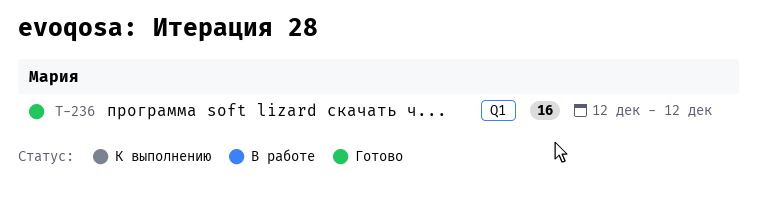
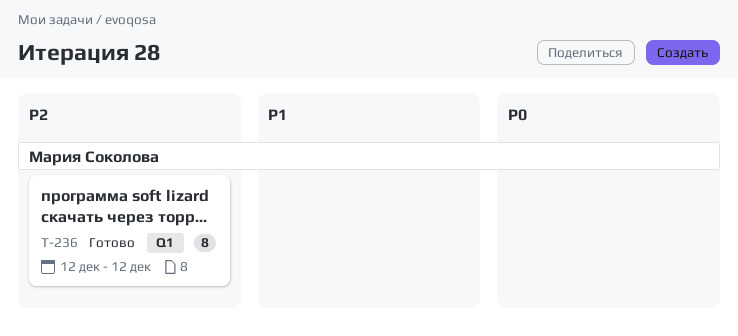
T-236, estimate: 16 -> 8

